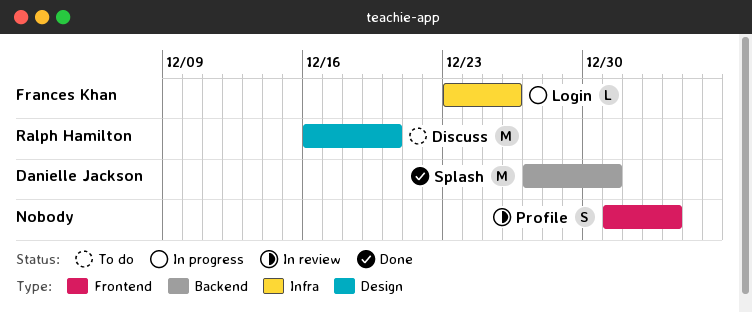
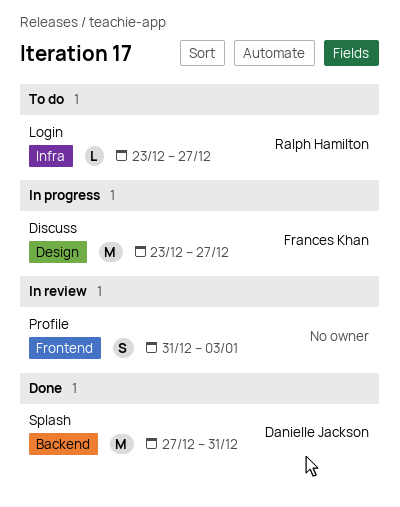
Discuss, status: To do -> In progress
Discuss, owner: Ralph Hamilton -> Frances Khan
Discuss, start: Dec 16 -> Dec 23
Discuss, due: Dec 20 -> Dec 27
Login, status: In progress -> To do
Login, owner: Frances Khan -> Ralph Hamilton
Login, due: Dec 26 -> Dec 27

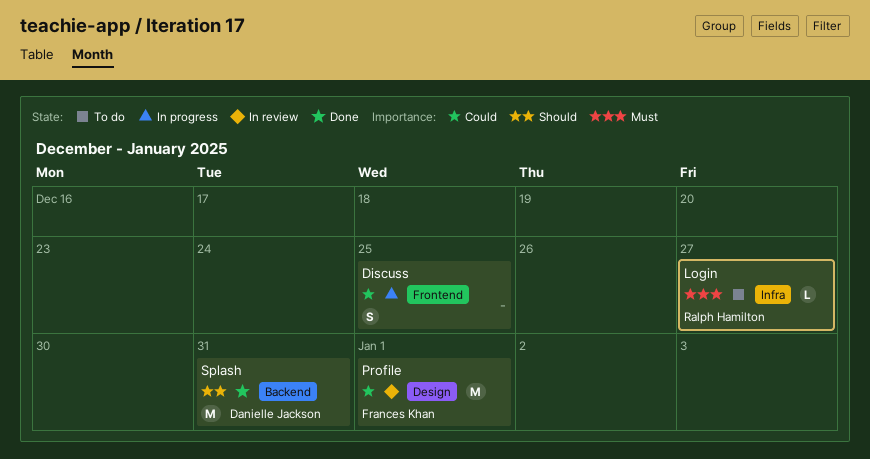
Discuss, owner: Frances Khan -> none
Discuss, label: Design -> Frontend
Discuss, estimate: M -> S
Discuss, due: Dec 27 -> Dec 25
Profile, owner: none -> Frances Khan
Profile, label: Frontend -> Design
Profile, estimate: S -> M
Profile, due: Jan 3 -> Jan 1

